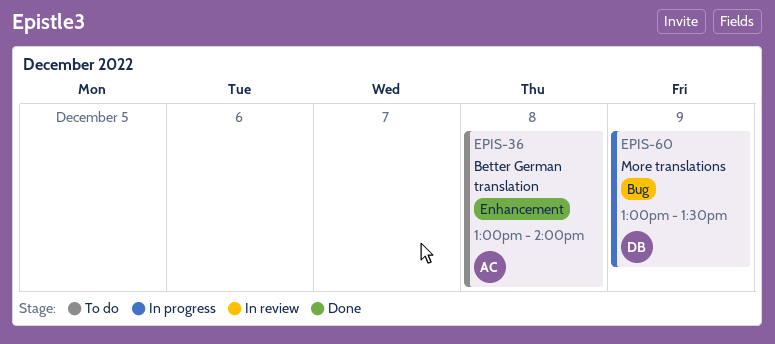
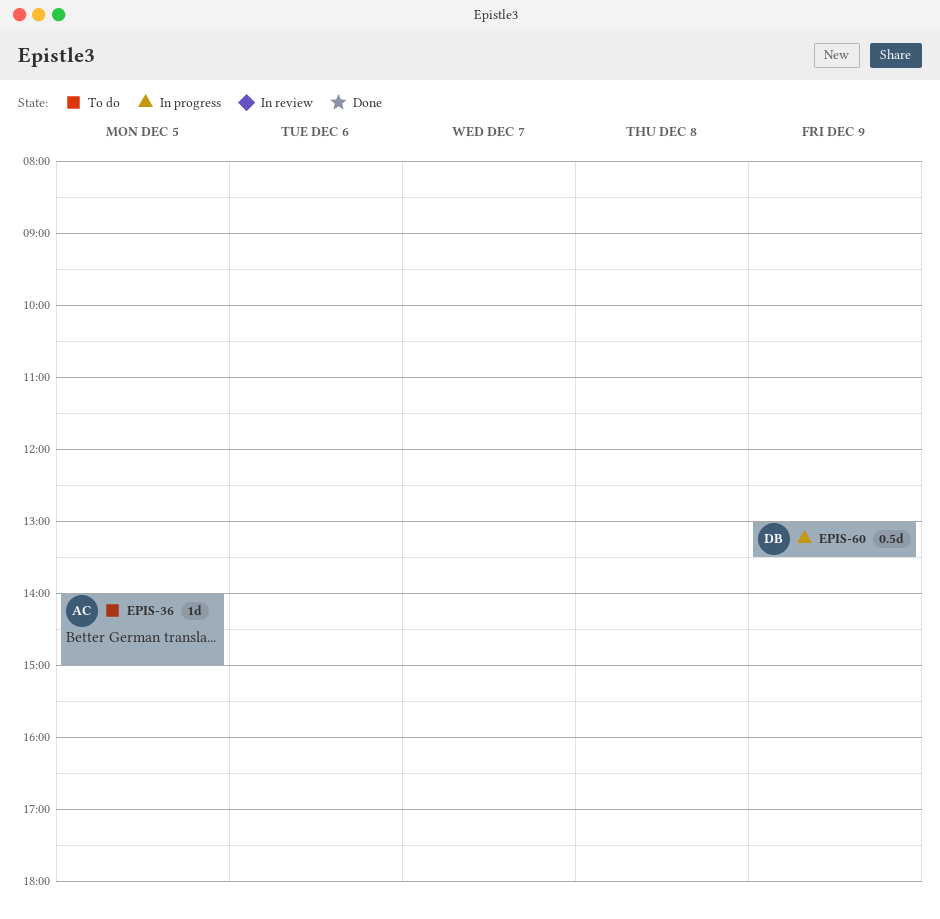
EPIS-36, day: Dec 8 -> Dec 5
EPIS-36, begins: 13:00 -> 14:00
EPIS-36, ends: 14:00 -> 15:00

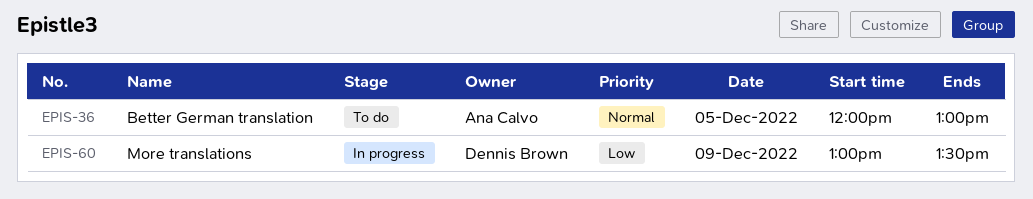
EPIS-36, begins: 14:00 -> 12:00
EPIS-36, ends: 15:00 -> 13:00

